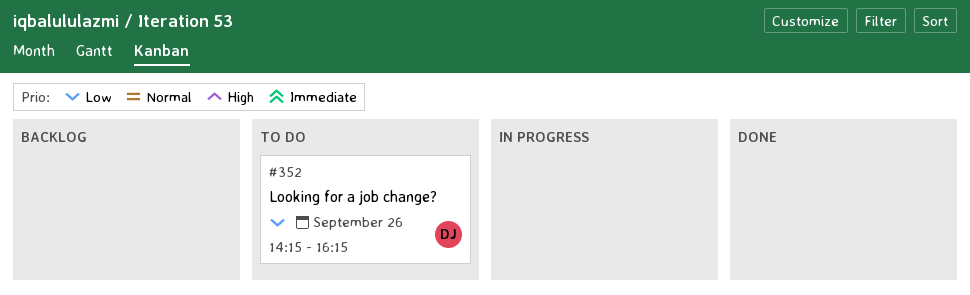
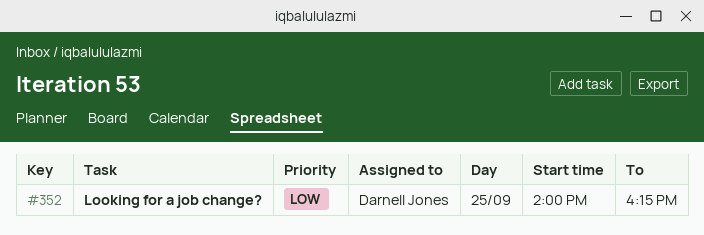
#352, day: Sep 26 -> Sep 25
#352, begins: 14:15 -> 14:00

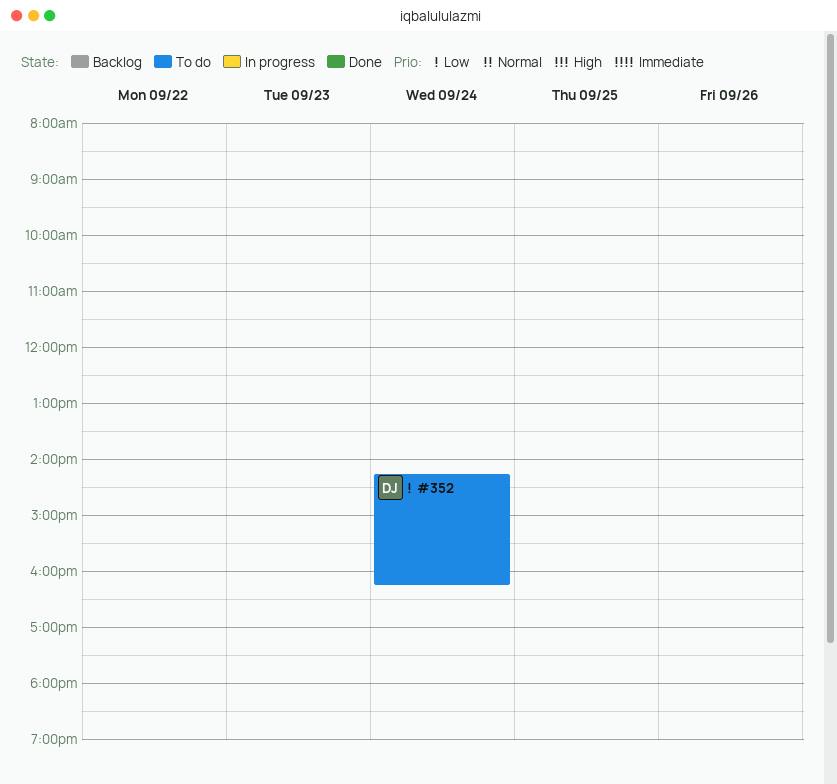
#352, day: Sep 25 -> Sep 24
#352, begins: 14:00 -> 14:15

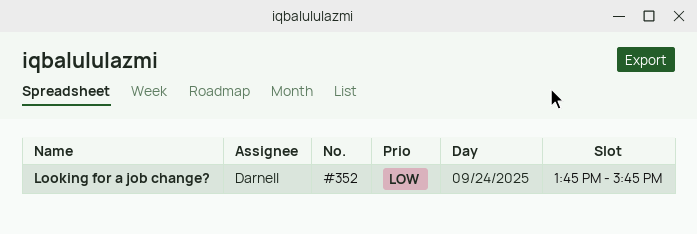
#352, begins: 14:15 -> 13:45
#352, ends: 16:15 -> 15:45

